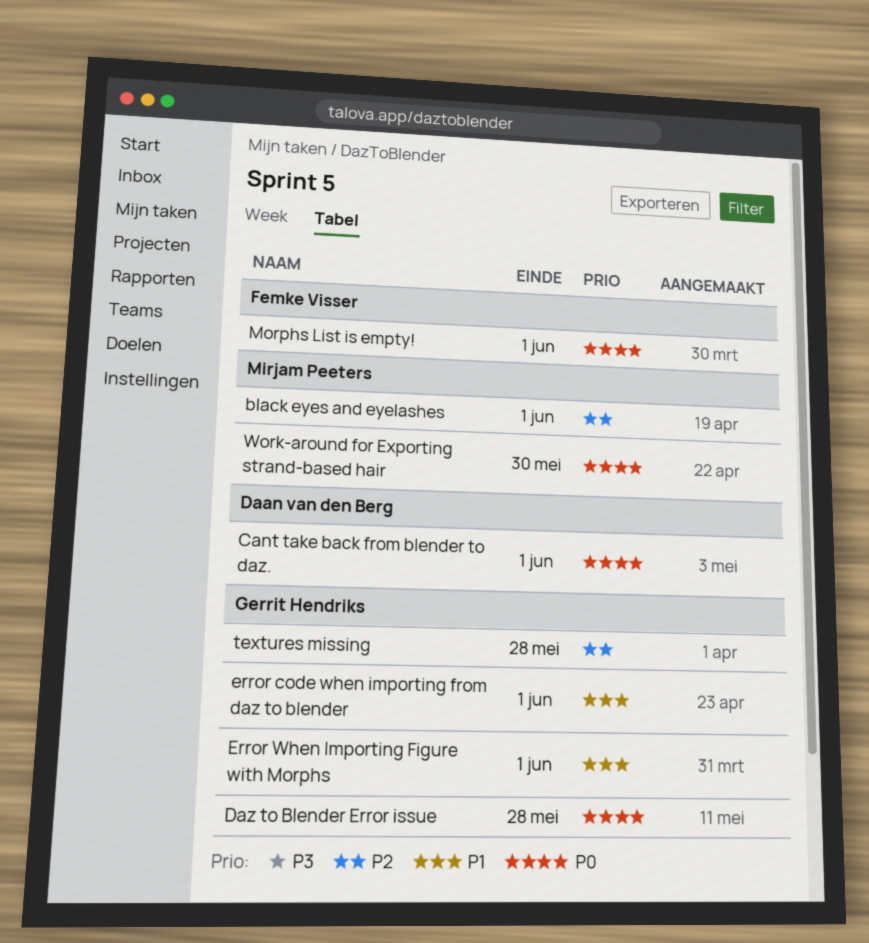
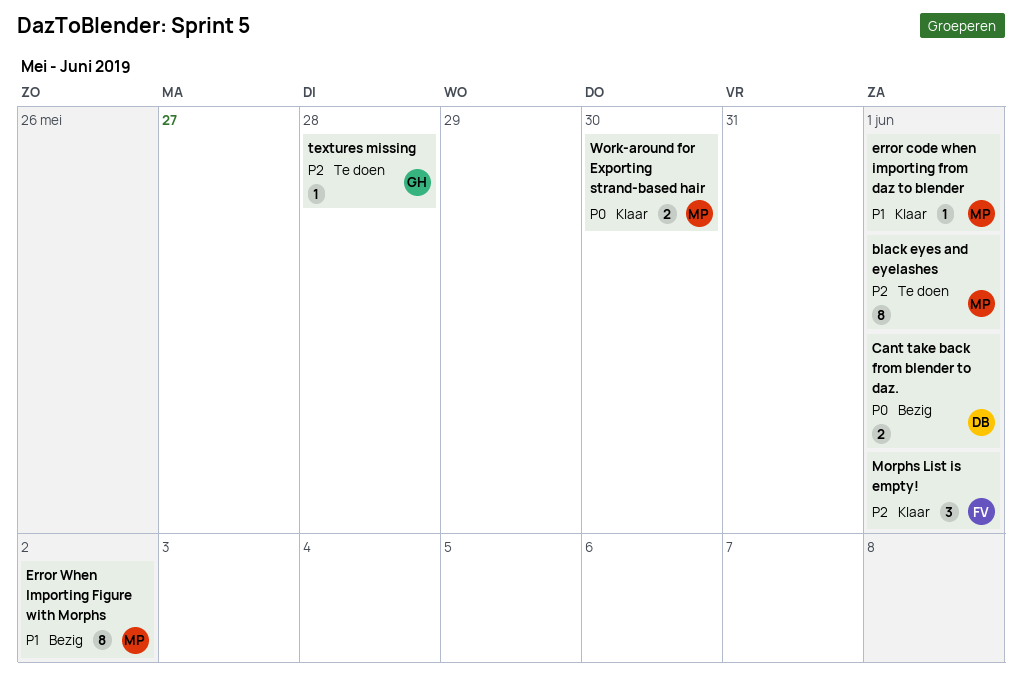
Daz to Blender Error issue: present -> none
error code when importing from daz to blender, owner: Gerrit Hendriks -> Mirjam Peeters
Error When Importing Figure with Morphs, owner: Gerrit Hendriks -> Mirjam Peeters
Error When Importing Figure with Morphs, due: Jun 1 -> Jun 2
Morphs List is empty!, priority: P0 -> P2

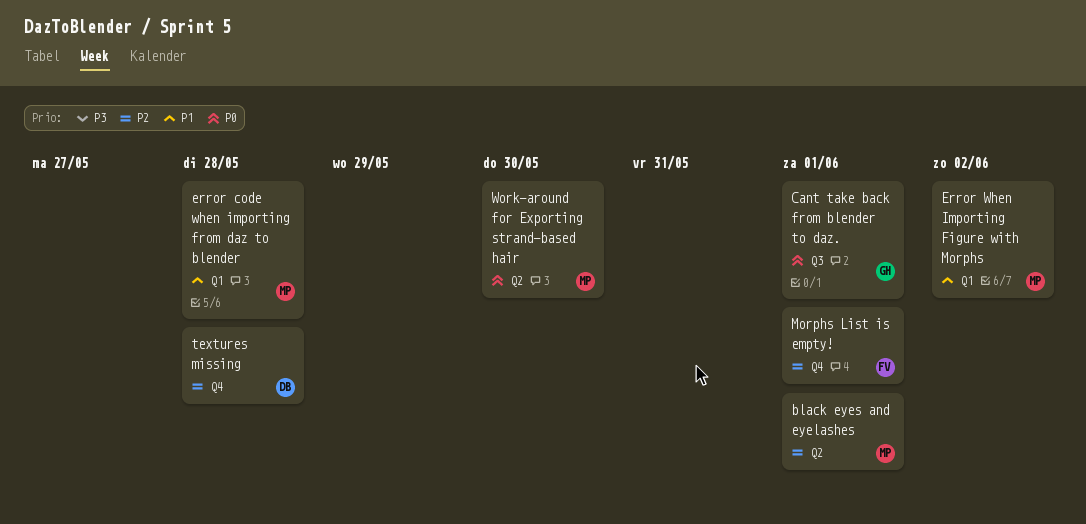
Cant take back from blender to daz., owner: DB -> GH
error code when importing from daz to blender, due: Jun 1 -> May 28
textures missing, owner: GH -> DB

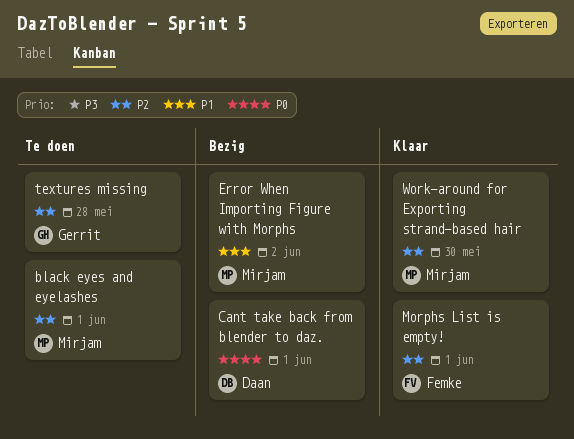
Cant take back from blender to daz., owner: Gerrit -> Daan
error code when importing from daz to blender: present -> none
textures missing, owner: Daan -> Gerrit
Work-around for Exporting strand-based hair, priority: P0 -> P2

